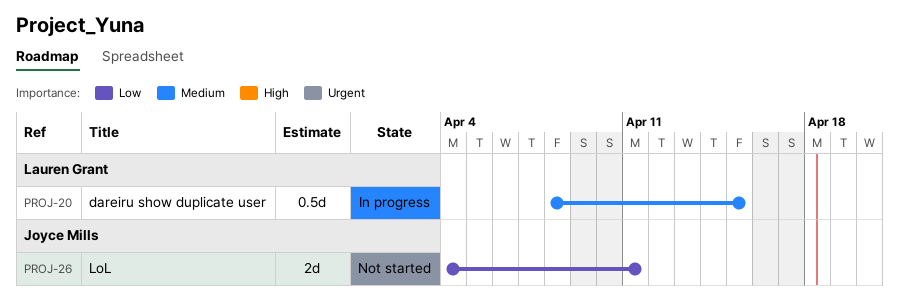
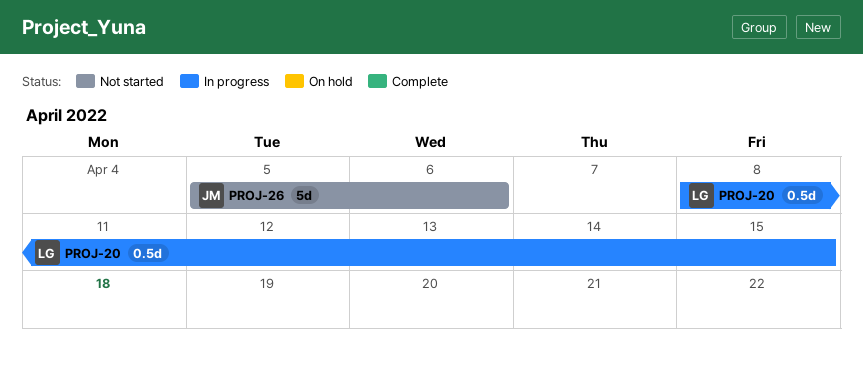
PROJ-26, estimate: 2d -> 5d
PROJ-26, start: Apr 4 -> Apr 5
PROJ-26, due: Apr 11 -> Apr 6

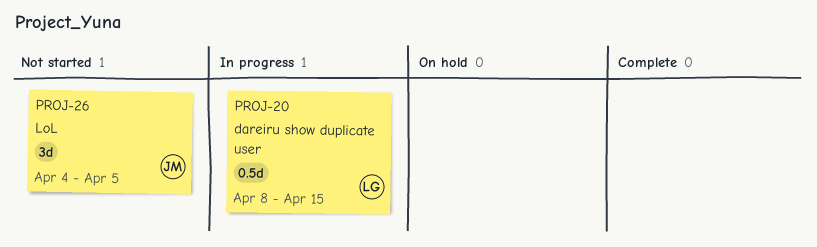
PROJ-26, estimate: 5d -> 3d
PROJ-26, start: Apr 5 -> Apr 4
PROJ-26, due: Apr 6 -> Apr 5

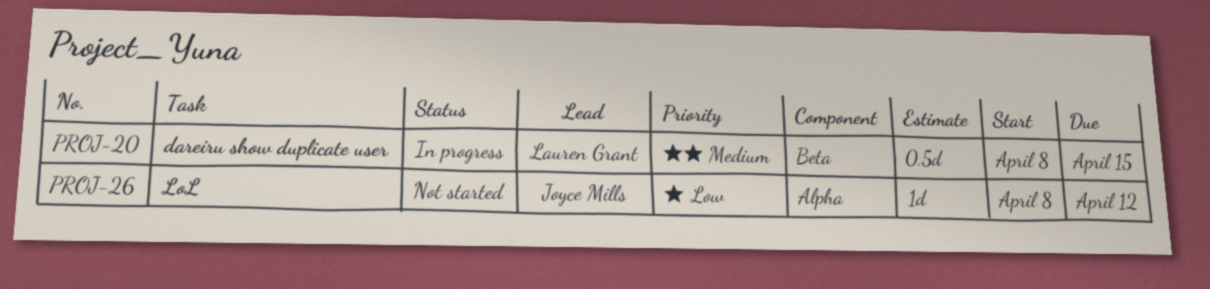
PROJ-26, estimate: 3d -> 1d
PROJ-26, start: Apr 4 -> Apr 8
PROJ-26, due: Apr 5 -> Apr 12

